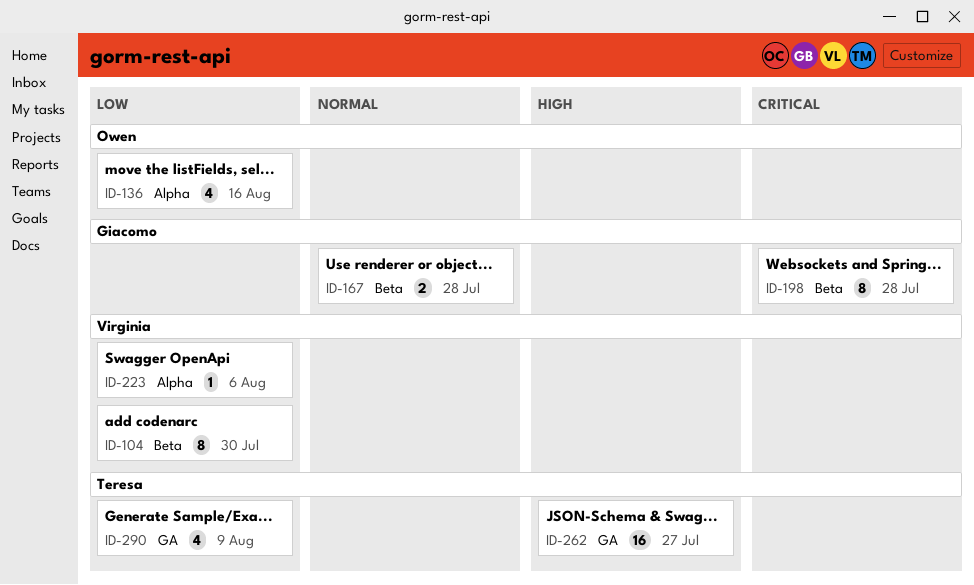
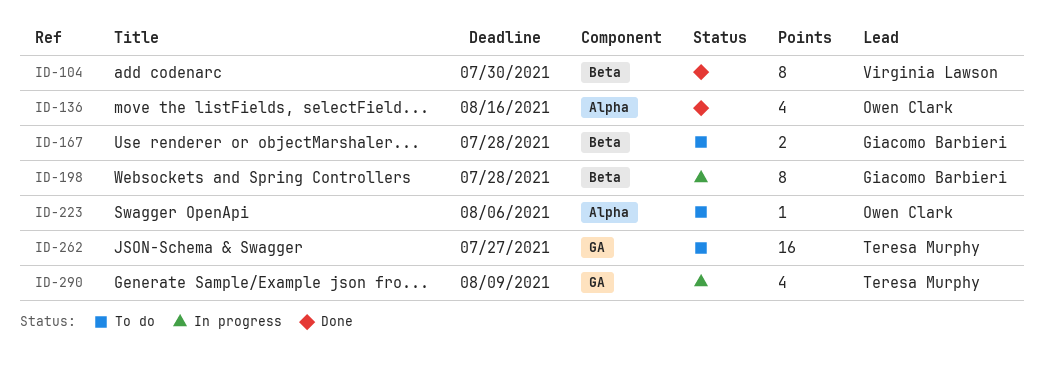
ID-223, owner: Virginia Lawson -> Owen Clark

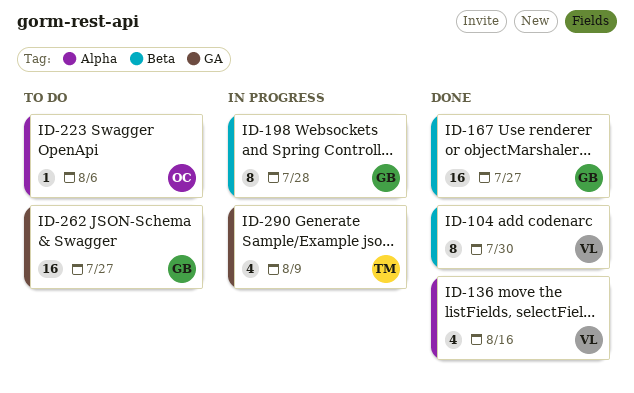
ID-136, owner: Owen Clark -> Virginia Lawson
ID-167, status: To do -> Done
ID-167, estimate: 2 -> 16
ID-167, due: Jul 28 -> Jul 27
ID-262, owner: Teresa Murphy -> Giacomo Barbieri

